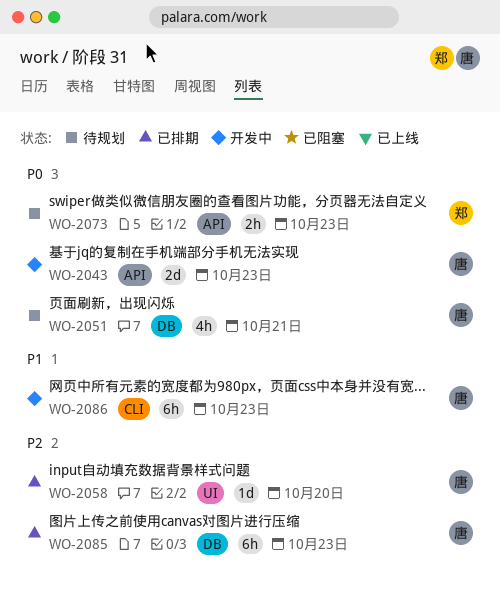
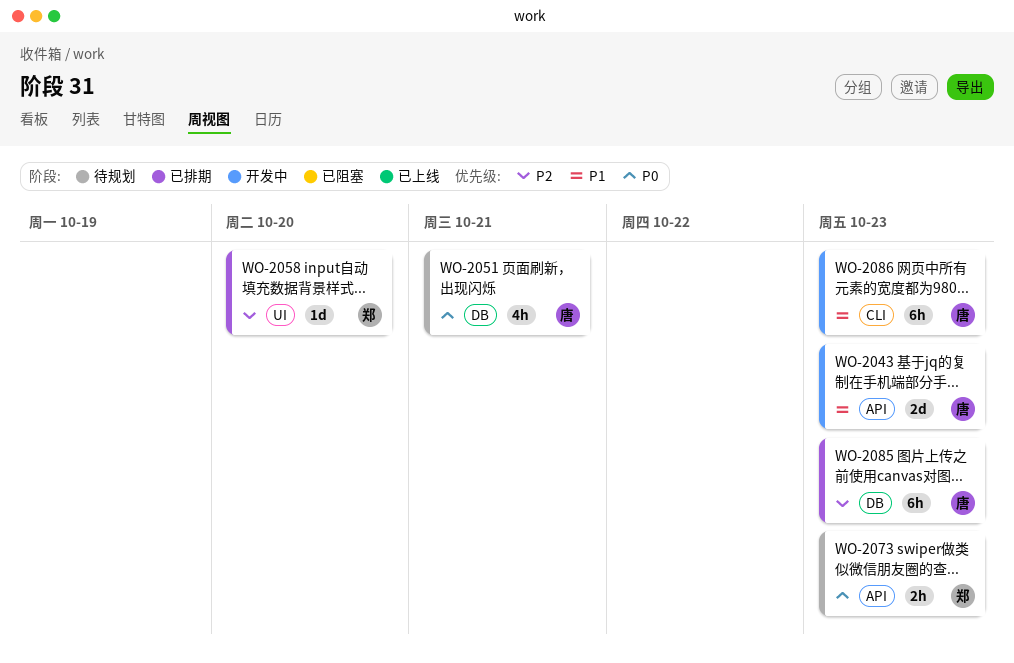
WO-2043, priority: P0 -> P1
WO-2058, owner: 唐 -> 郑

